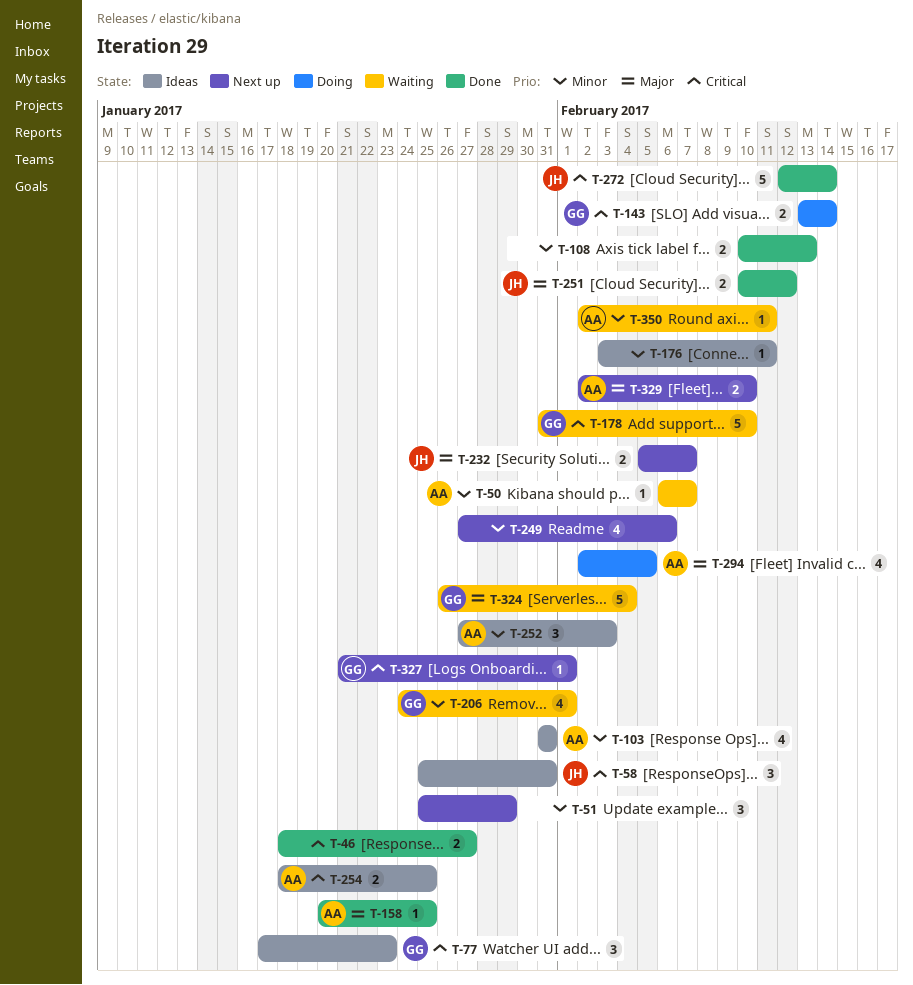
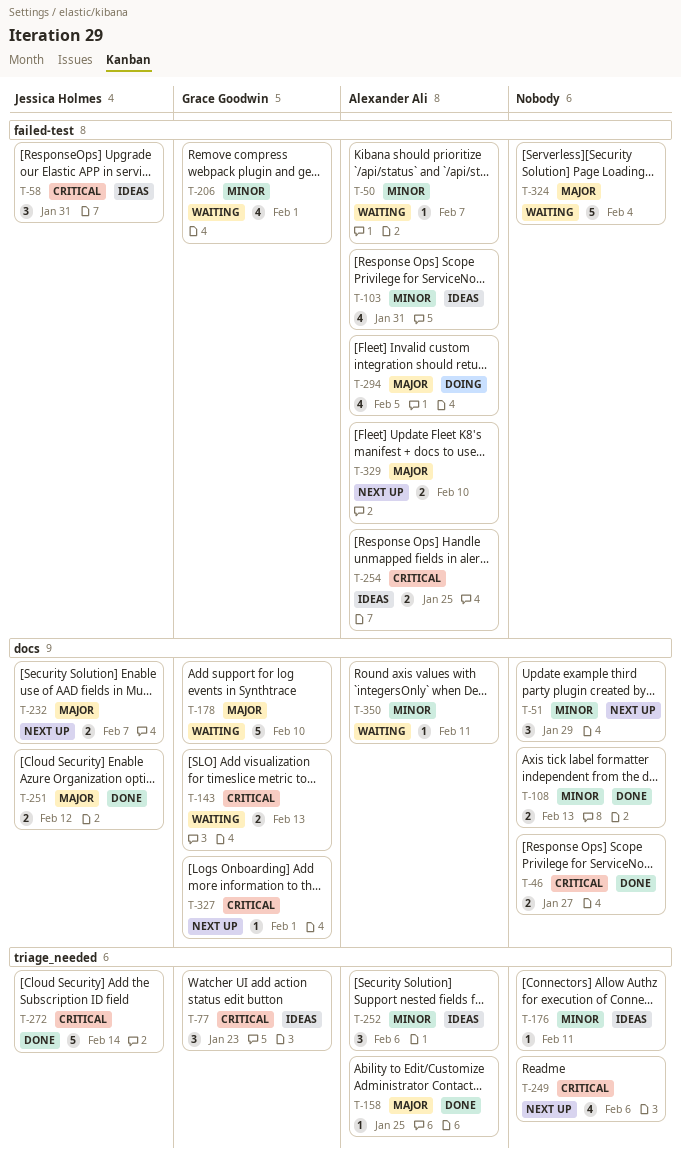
T-143, status: Doing -> Waiting
T-143, due: Feb 14 -> Feb 13
T-178, priority: Critical -> Major
T-249, priority: Minor -> Critical
T-252, due: Feb 3 -> Feb 6
T-324, owner: Grace Goodwin -> none

